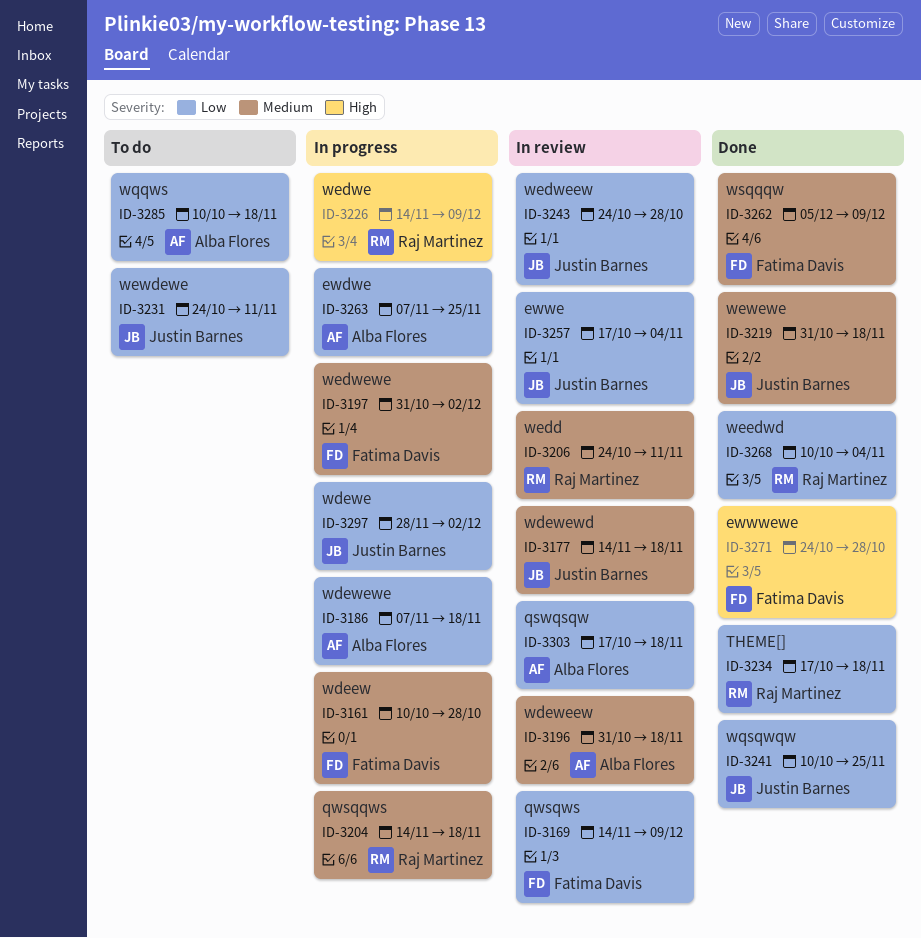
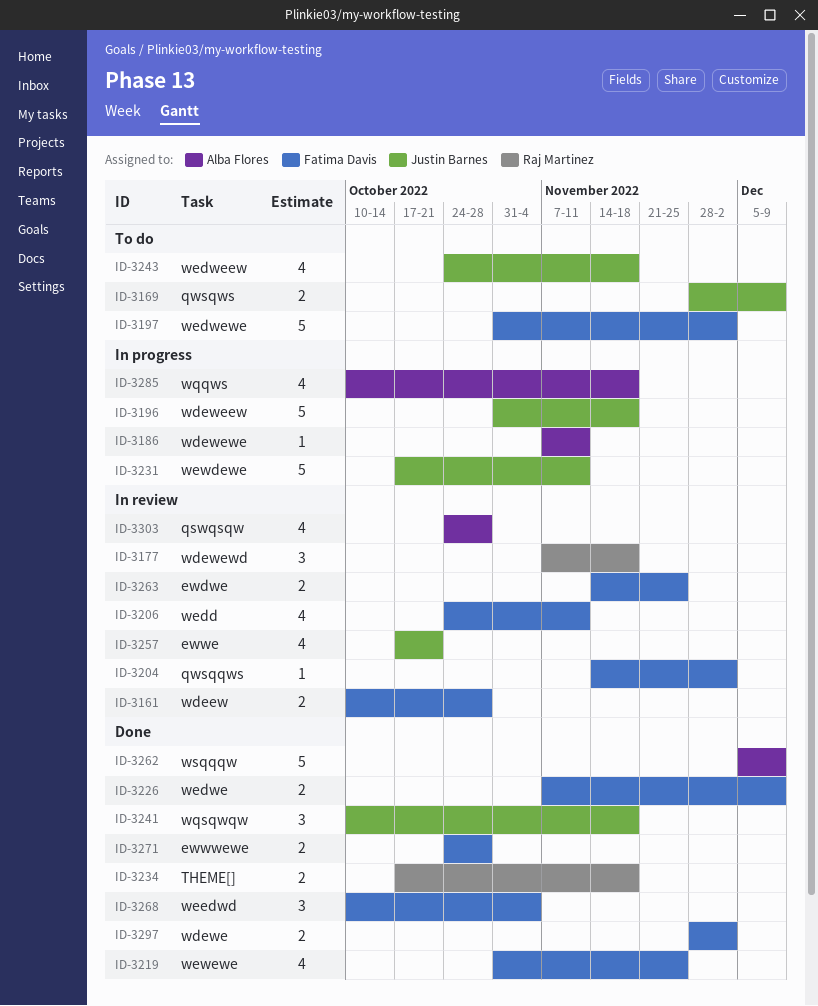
ID-3161, status: In progress -> In review
ID-3169, status: In review -> To do
ID-3169, owner: Fatima Davis -> Justin Barnes
ID-3169, start: Nov 14 -> Nov 28
ID-3177, owner: Justin Barnes -> Raj Martinez
ID-3177, start: Nov 14 -> Nov 7
ID-3186, due: Nov 18 -> Nov 11
ID-3196, status: In review -> In progress
ID-3196, owner: Alba Flores -> Justin Barnes
ID-3197, status: In progress -> To do
ID-3204, status: In progress -> In review
ID-3204, owner: Raj Martinez -> Fatima Davis
ID-3204, due: Nov 18 -> Dec 2
ID-3206, owner: Raj Martinez -> Fatima Davis
ID-3219, owner: Justin Barnes -> Fatima Davis
ID-3219, due: Nov 18 -> Nov 25
ID-3226, status: In progress -> Done
ID-3226, owner: Raj Martinez -> Fatima Davis
ID-3226, start: Nov 14 -> Nov 7
ID-3231, status: To do -> In progress
ID-3231, start: Oct 24 -> Oct 17
ID-3241, due: Nov 25 -> Nov 18
ID-3243, status: In review -> To do
ID-3243, due: Oct 28 -> Nov 18
ID-3257, due: Nov 4 -> Oct 21
ID-3262, owner: Fatima Davis -> Alba Flores
ID-3263, status: In progress -> In review
ID-3263, owner: Alba Flores -> Fatima Davis
ID-3263, start: Nov 7 -> Nov 14
ID-3268, owner: Raj Martinez -> Fatima Davis
ID-3285, status: To do -> In progress
ID-3297, status: In progress -> Done
ID-3297, owner: Justin Barnes -> Fatima Davis
ID-3303, start: Oct 17 -> Oct 24
ID-3303, due: Nov 18 -> Oct 28

